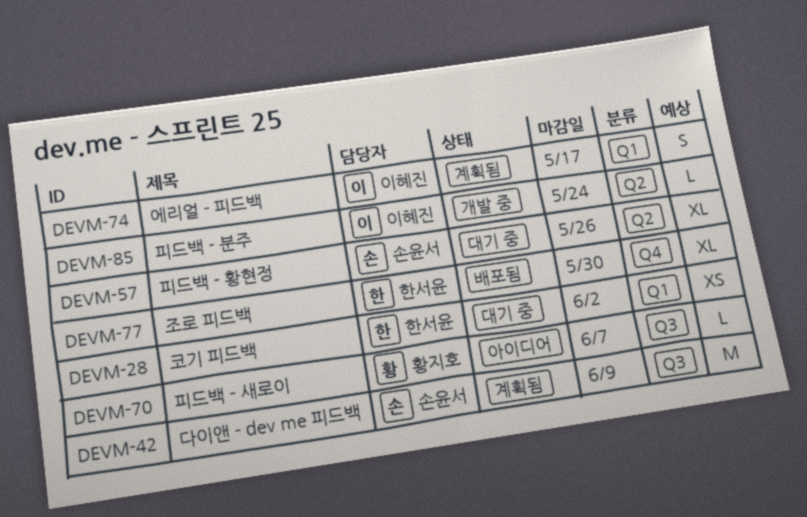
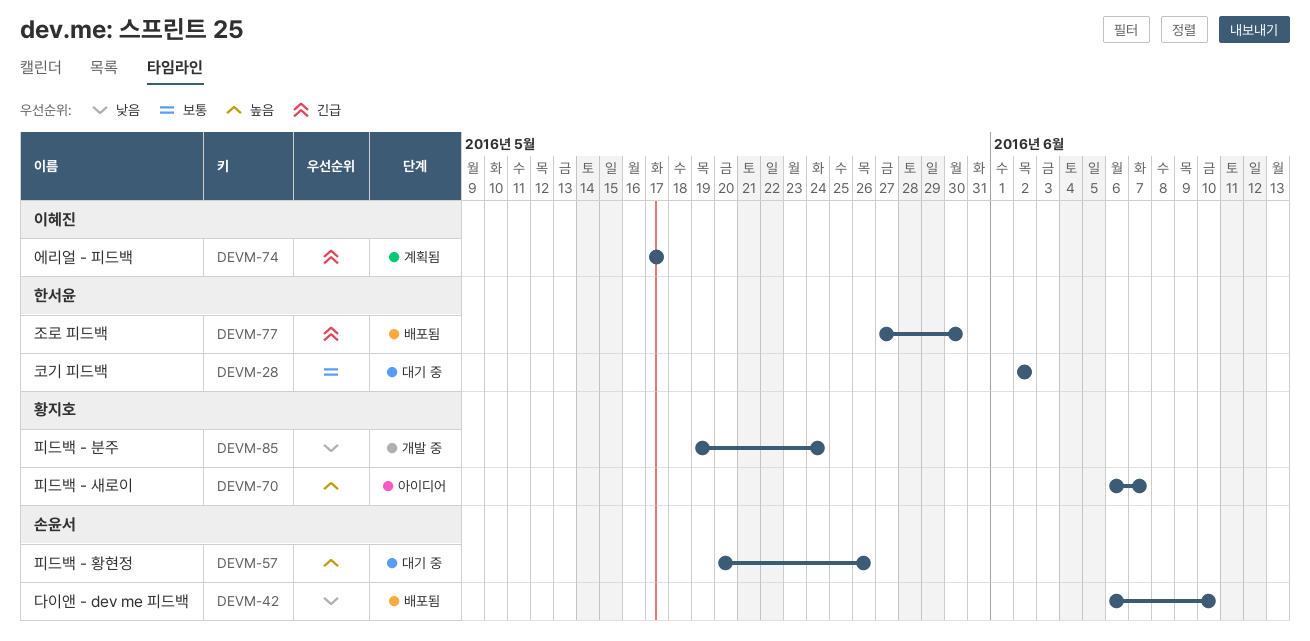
DEVM-42, status: 계획됨 -> 배포됨
DEVM-42, due: Jun 9 -> Jun 10
DEVM-85, owner: 이혜진 -> 황지호

